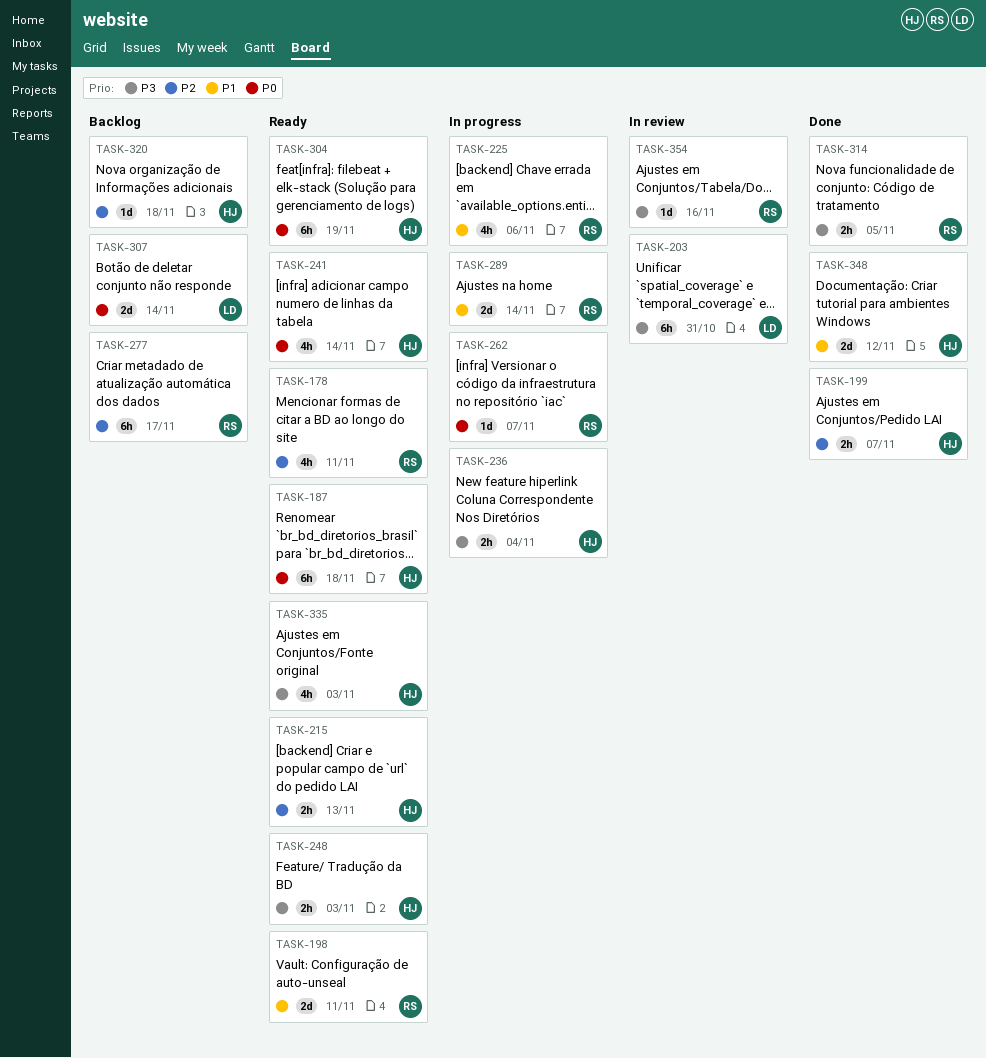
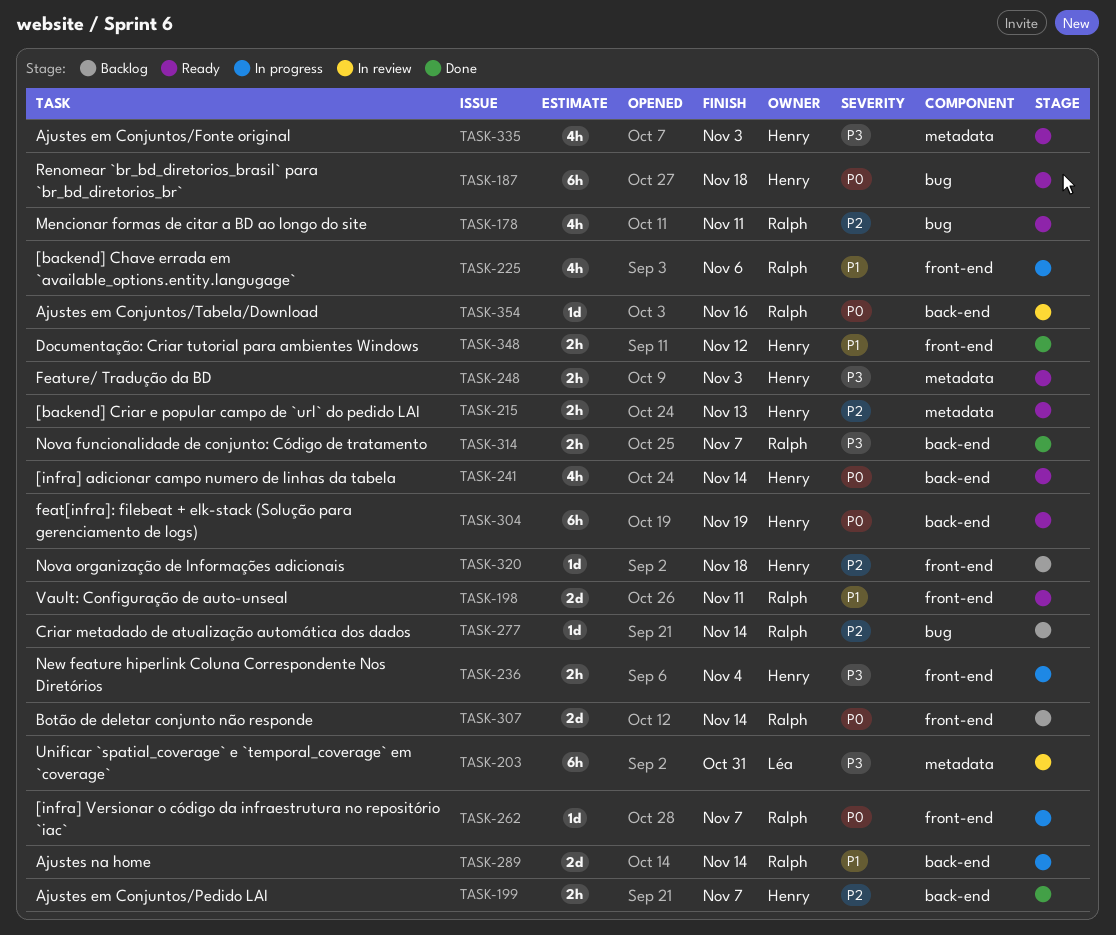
TASK-277, estimate: 6h -> 1d
TASK-277, due: Nov 17 -> Nov 14
TASK-307, owner: Léa -> Ralph
TASK-314, due: Nov 5 -> Nov 7
TASK-348, estimate: 2d -> 2h
TASK-354, priority: P3 -> P0

